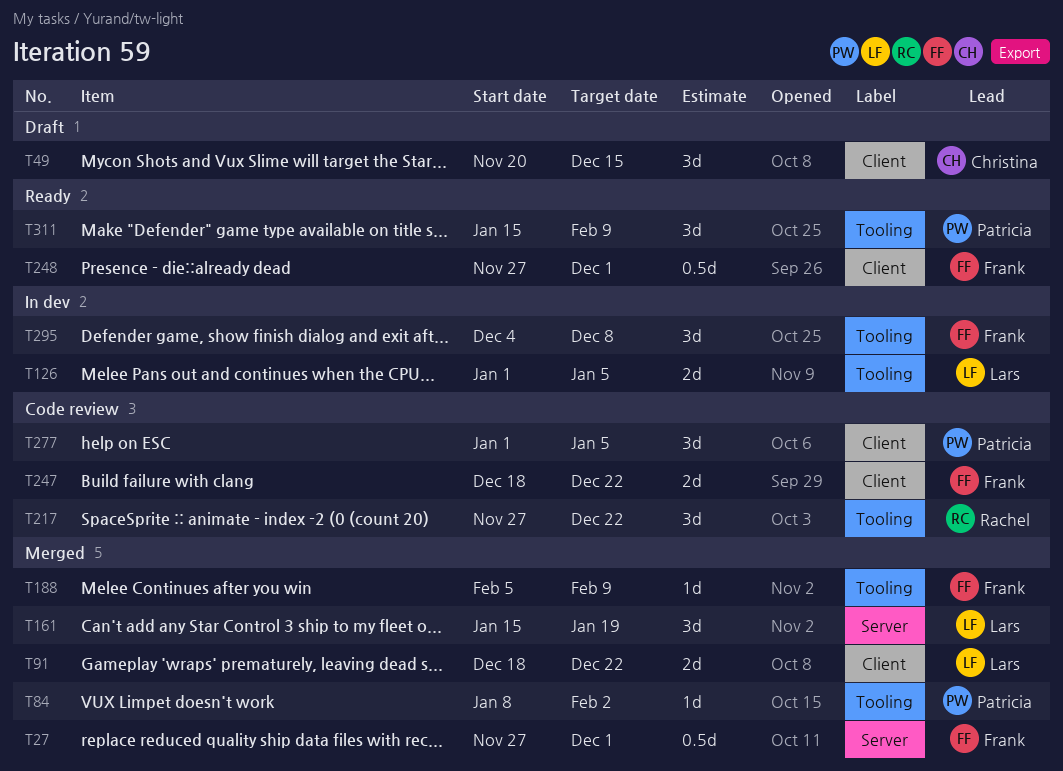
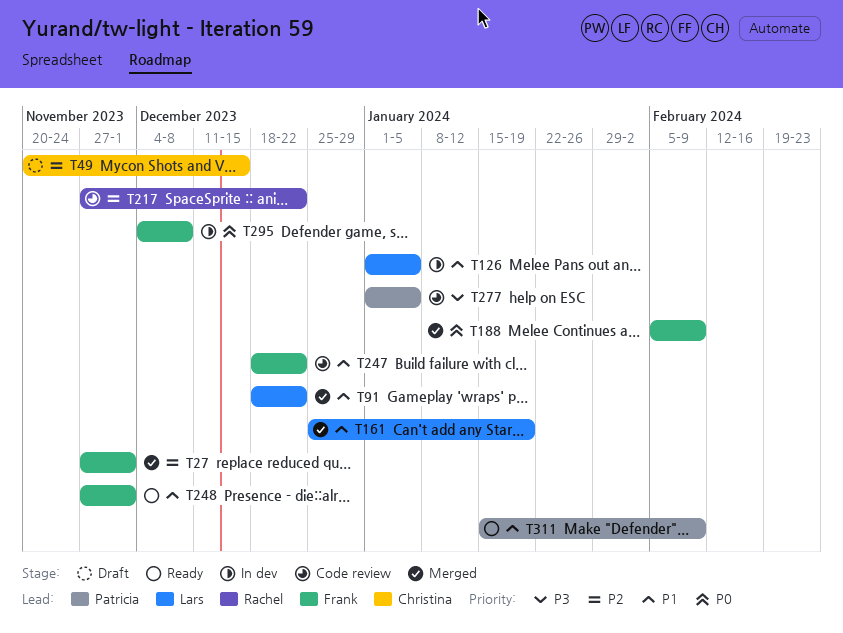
T84: present -> none
T161, start: Jan 15 -> Dec 25

